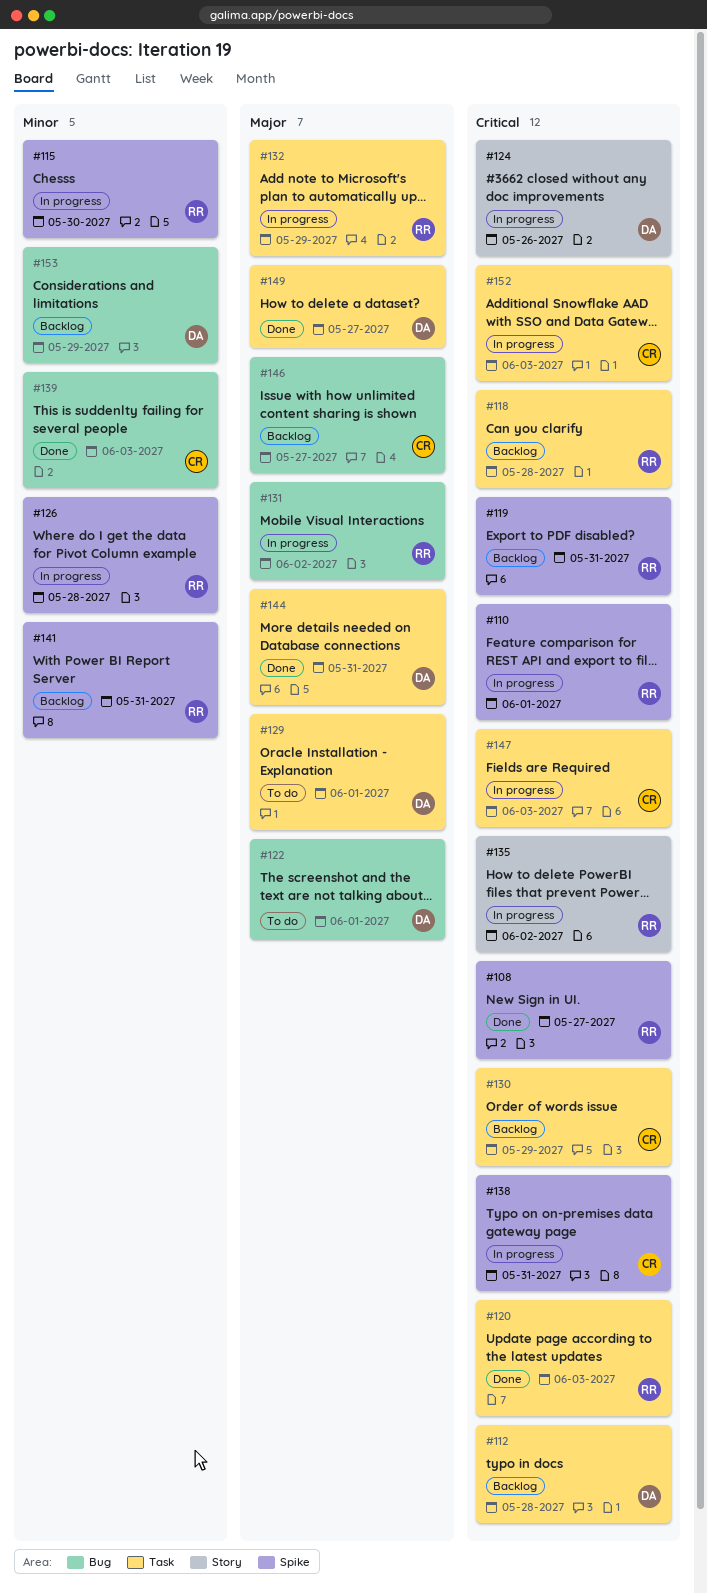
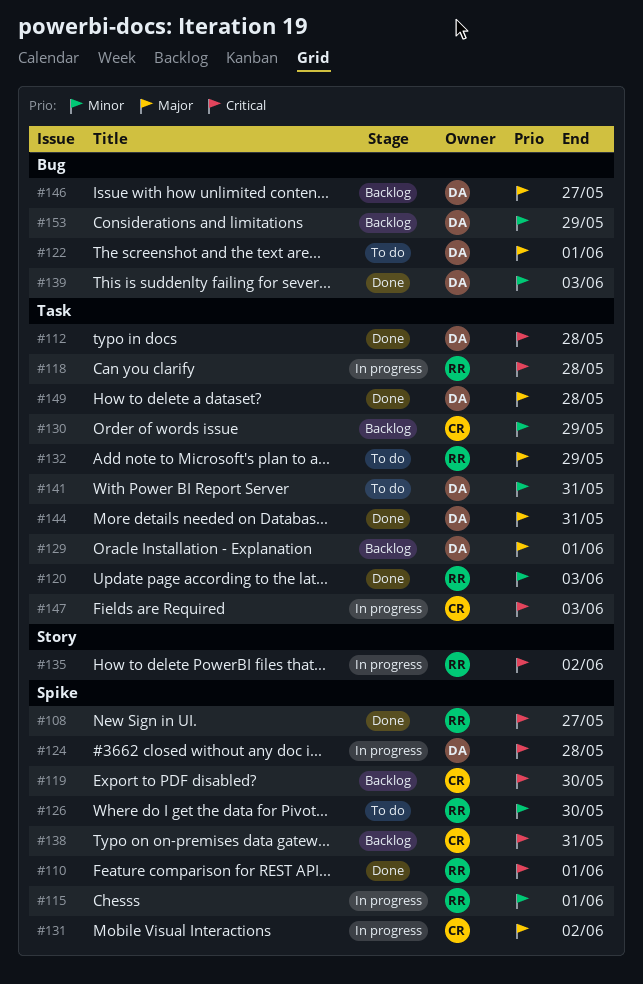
#110, status: In progress -> Done
#112, status: Backlog -> Done
#115, due: May 30 -> Jun 1
#118, status: Backlog -> In progress
#119, owner: RR -> CR
#119, due: May 31 -> May 30
#120, priority: Critical -> Minor
#124, label: Story -> Spike
#124, due: May 26 -> May 28
#126, status: In progress -> To do
#126, due: May 28 -> May 30
#129, status: To do -> Backlog
#130, priority: Critical -> Minor
#131, owner: RR -> CR
#131, label: Bug -> Spike
#132, status: In progress -> To do
#138, status: In progress -> Backlog
#139, owner: CR -> DA
#141, status: Backlog -> To do
#141, owner: RR -> DA
#141, label: Spike -> Task
#146, owner: CR -> DA
#149, due: May 27 -> May 28
#152: present -> none

